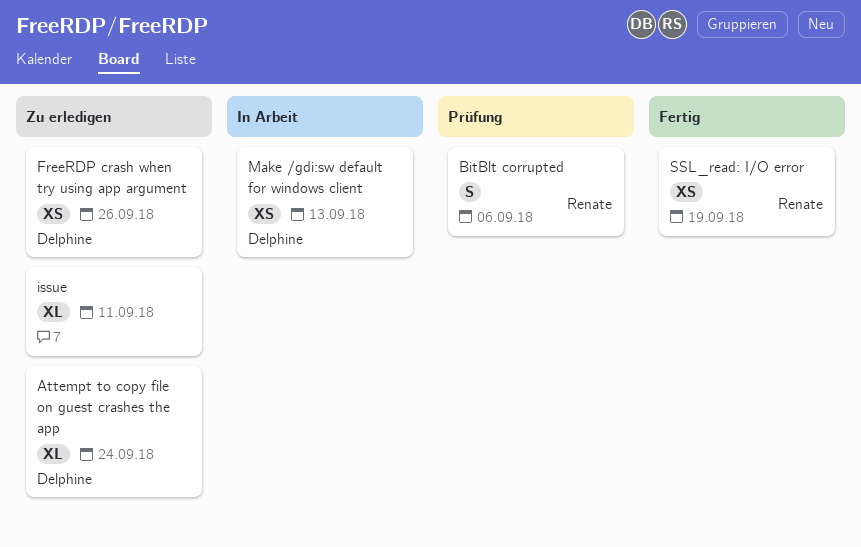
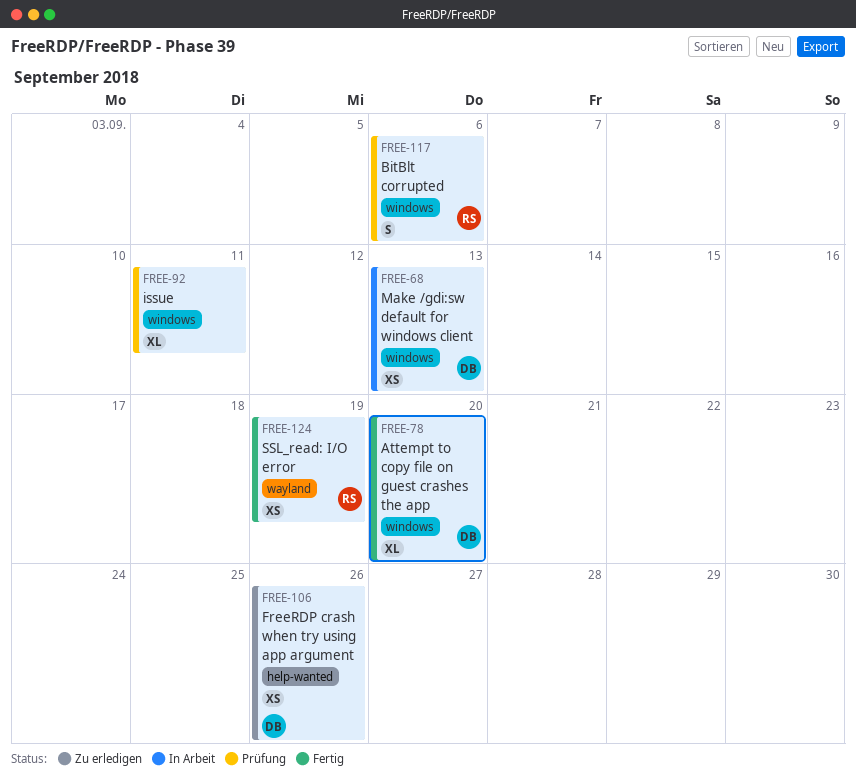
Attempt to copy file on guest crashes the app, status: Zu erledigen -> Fertig
Attempt to copy file on guest crashes the app, due: Sep 24 -> Sep 20
issue, status: Zu erledigen -> Prüfung

